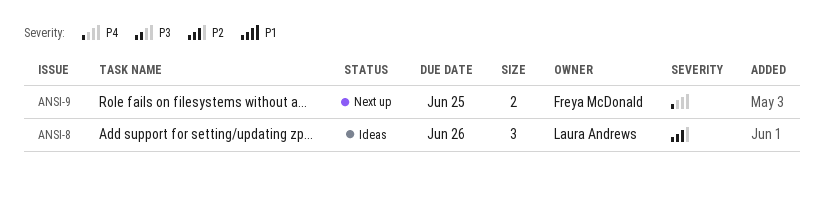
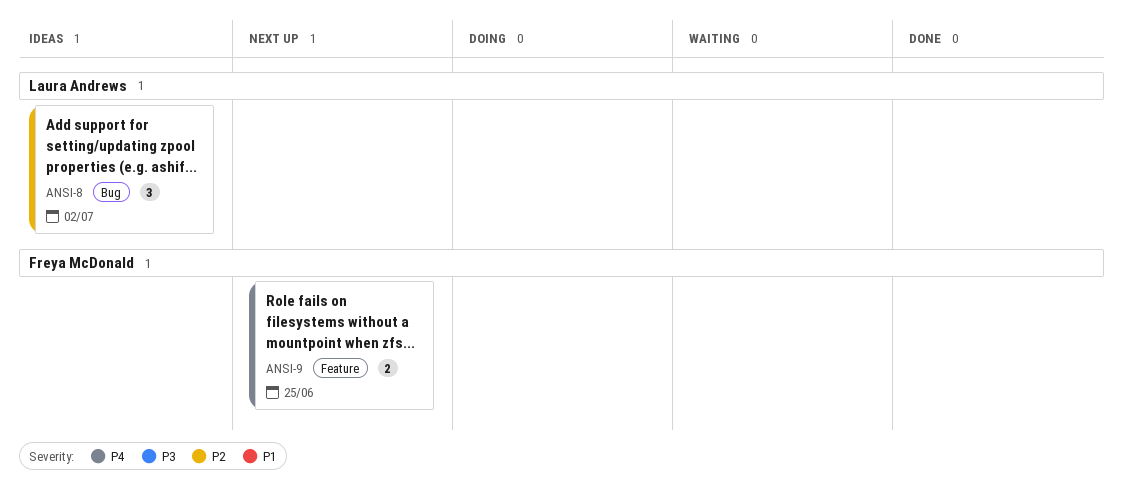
ANSI-8, due: Jun 26 -> Jul 2

